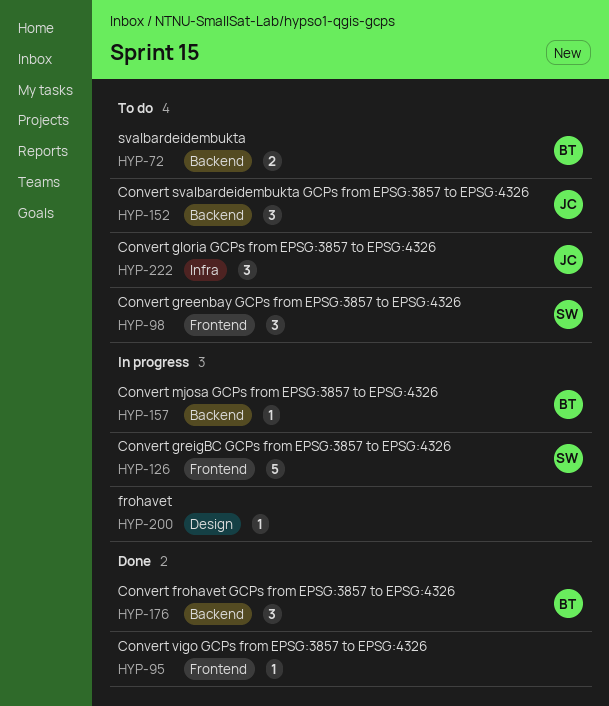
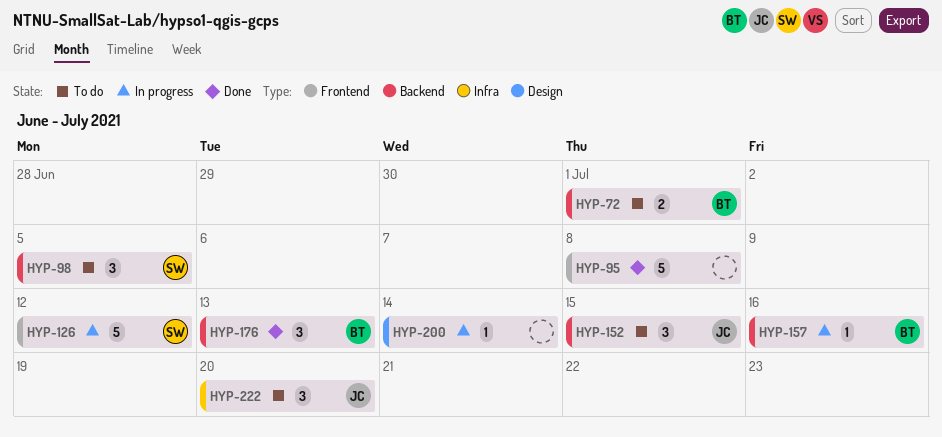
HYP-95, estimate: 1 -> 5
HYP-98, label: Frontend -> Backend

